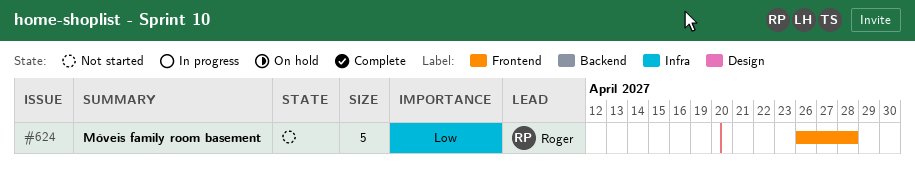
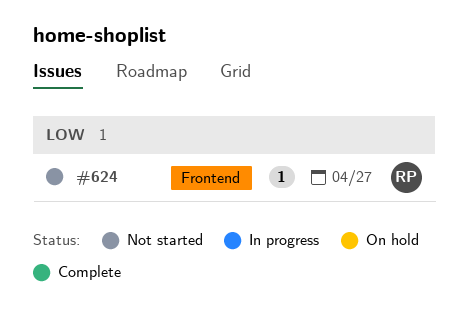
#624, estimate: 5 -> 1
#624, due: Apr 28 -> Apr 27

